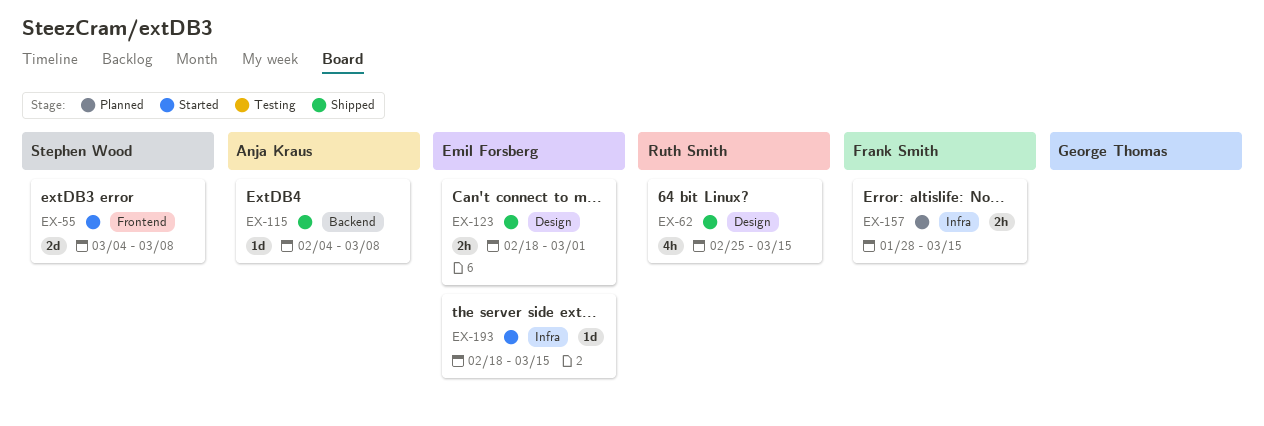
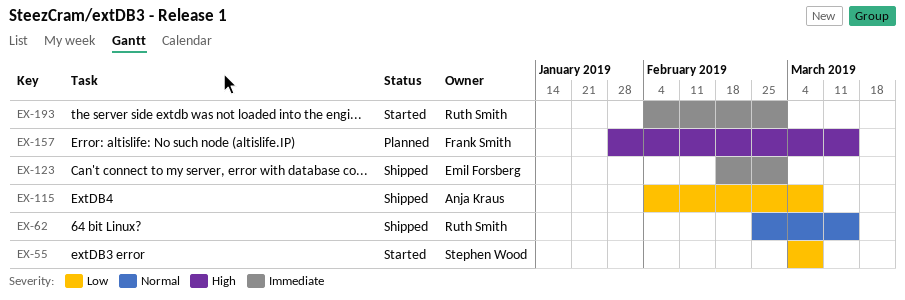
EX-193, owner: Emil Forsberg -> Ruth Smith
EX-193, start: Feb 18 -> Feb 4
EX-193, due: Mar 15 -> Mar 1

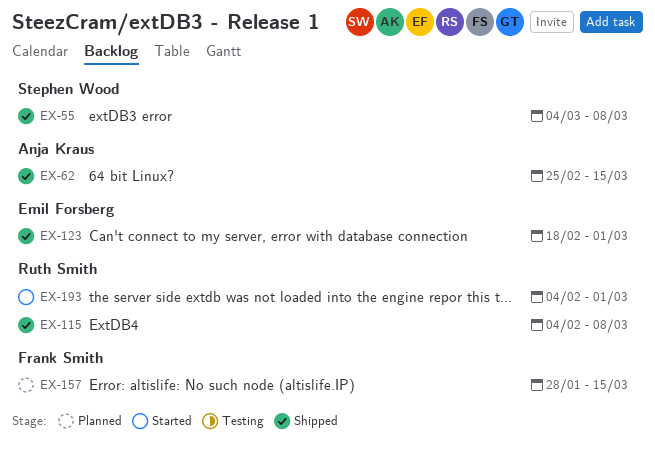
EX-55, status: Started -> Shipped
EX-62, owner: Ruth Smith -> Anja Kraus
EX-115, owner: Anja Kraus -> Ruth Smith

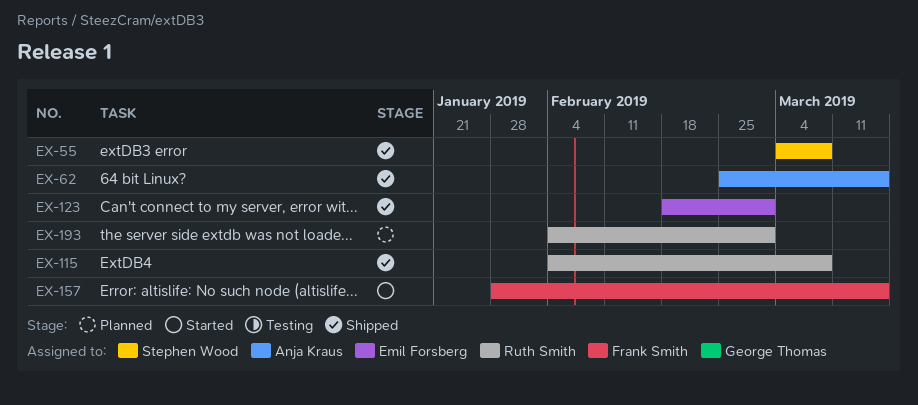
EX-157, status: Planned -> Started
EX-193, status: Started -> Planned

